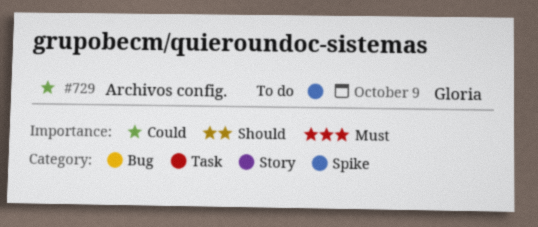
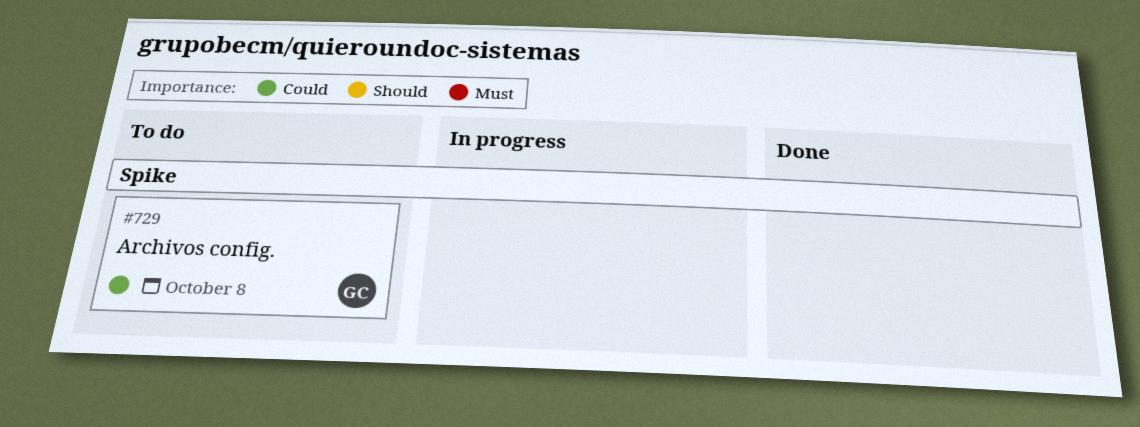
#729, due: Oct 9 -> Oct 8

